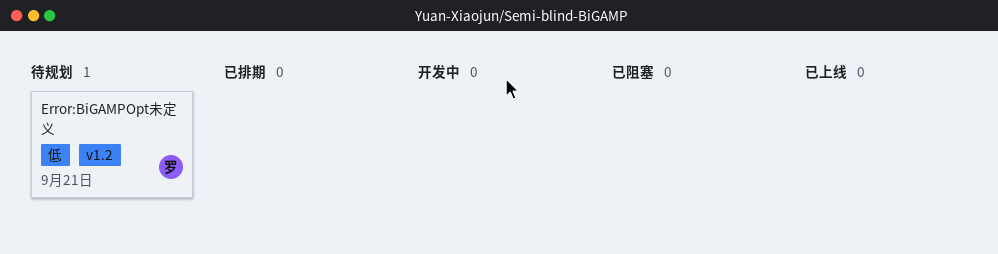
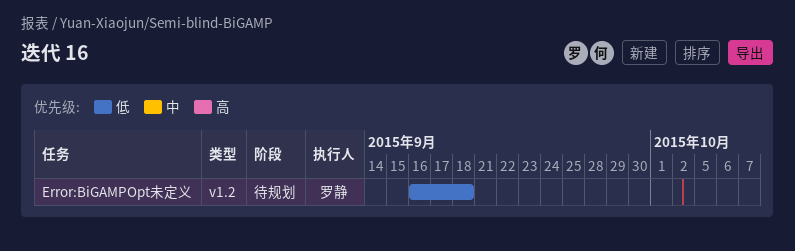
Error:BiGAMPOpt未定义, due: Sep 21 -> Sep 18

